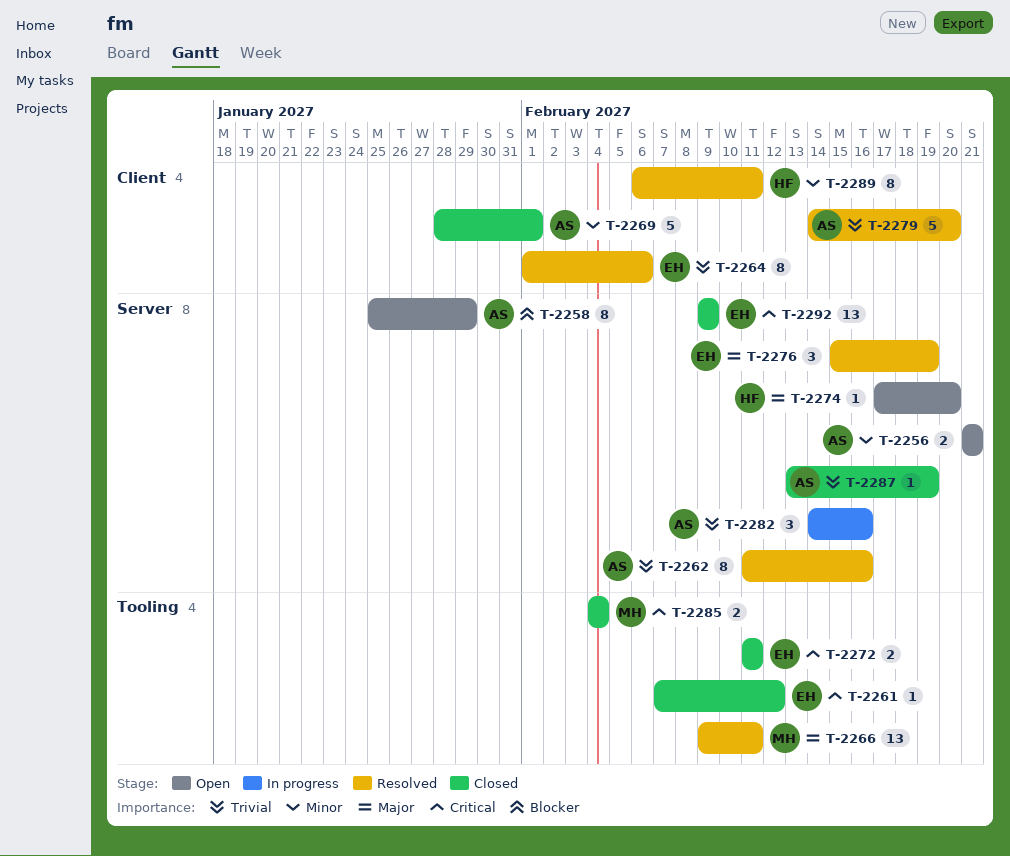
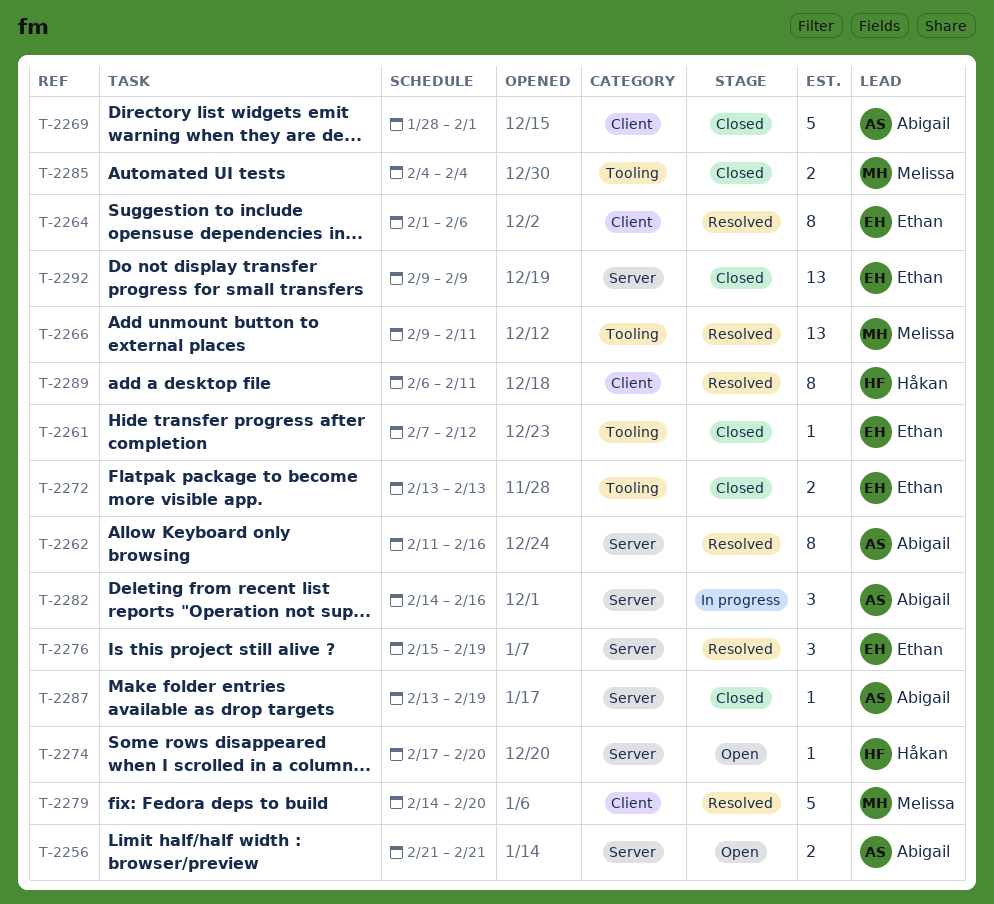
T-2258: present -> none
T-2272, start: Feb 11 -> Feb 13
T-2272, due: Feb 11 -> Feb 13
T-2279, owner: Abigail -> Melissa

